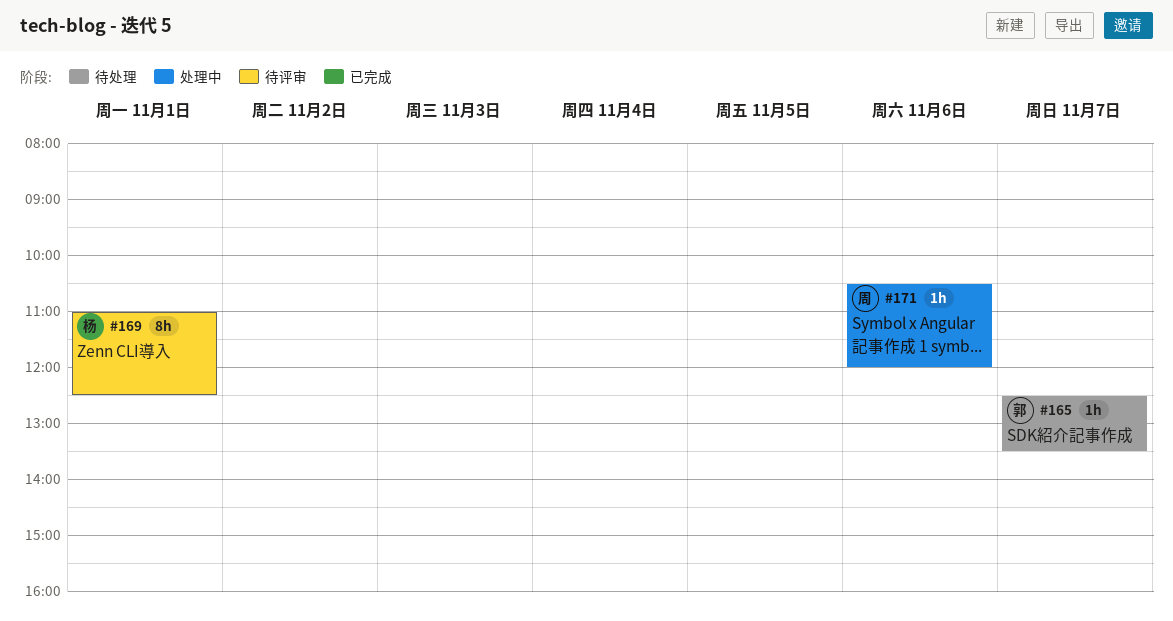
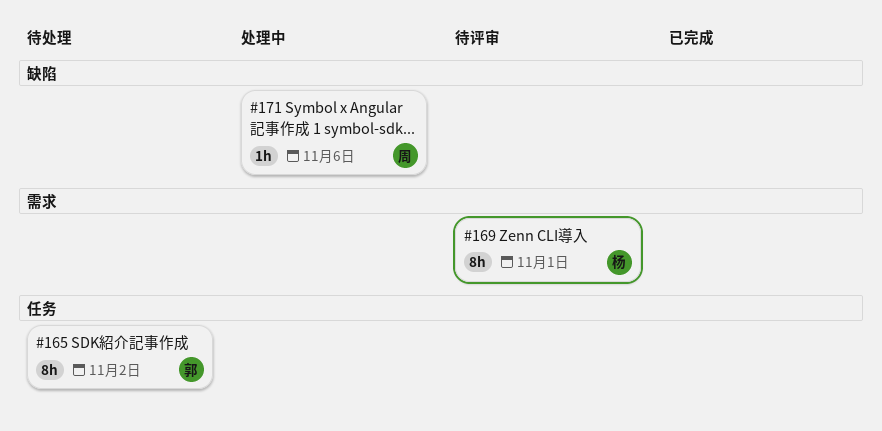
#165, estimate: 1h -> 8h
#165, day: Nov 7 -> Nov 2

